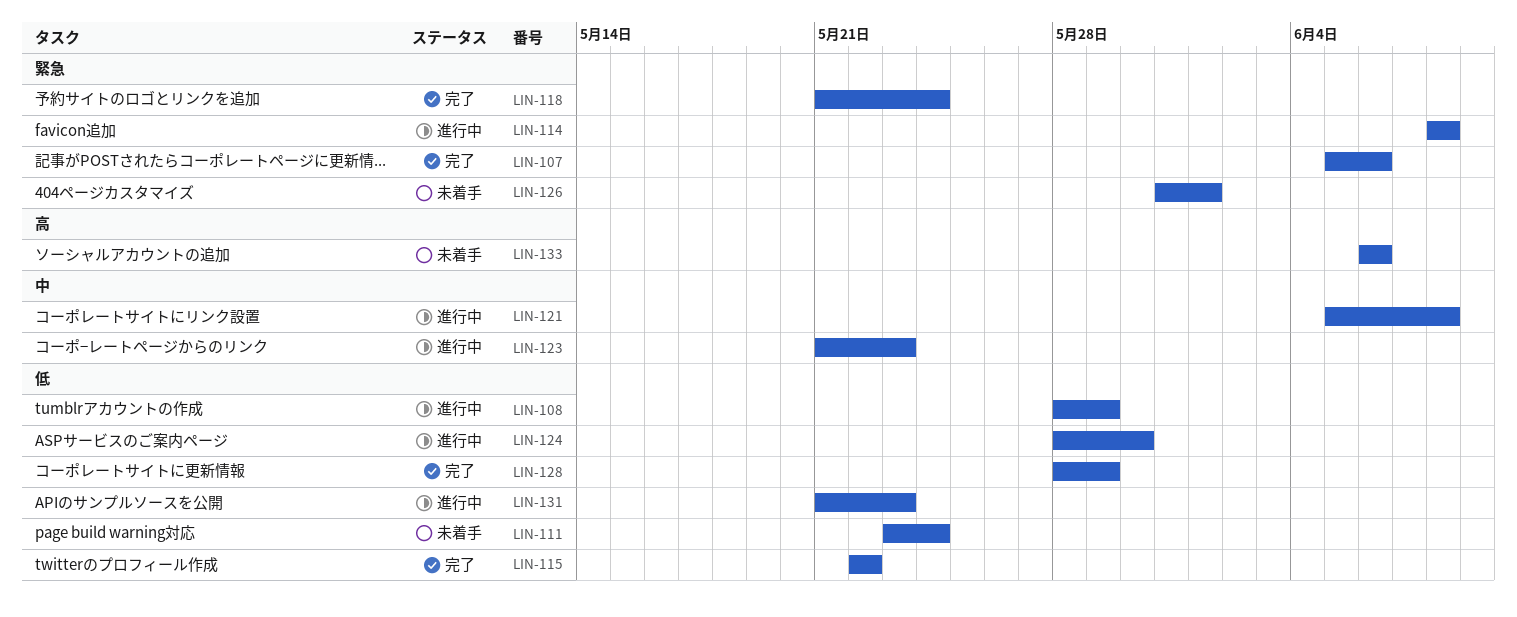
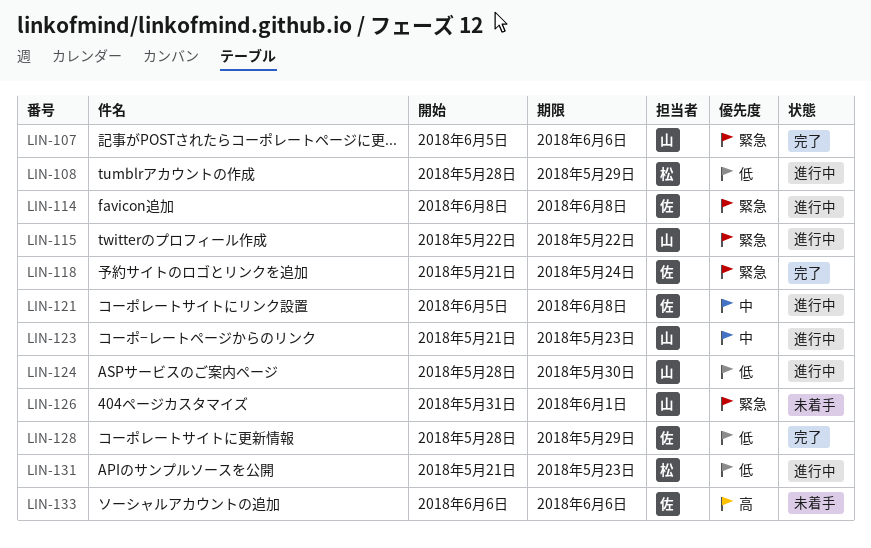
LIN-111: present -> none
LIN-115, status: 完了 -> 進行中
LIN-115, priority: 低 -> 緊急

